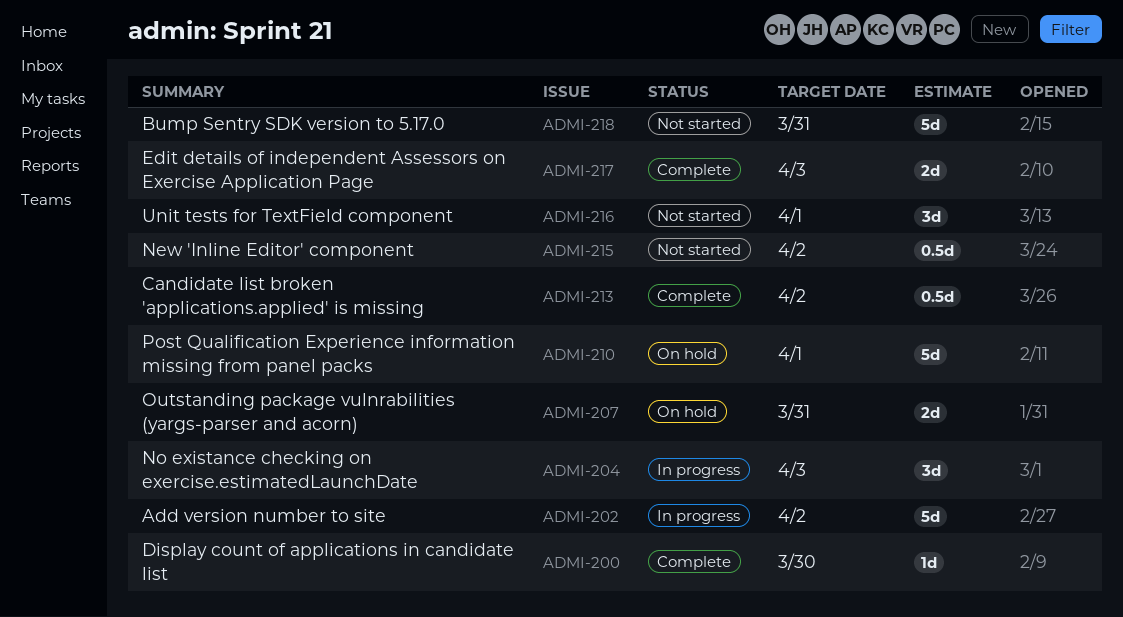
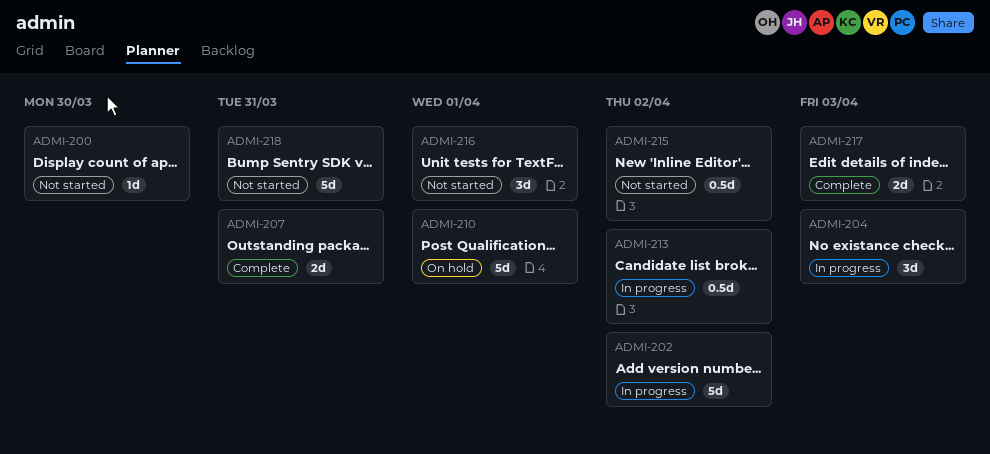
ADMI-200, status: Complete -> Not started
ADMI-207, status: On hold -> Complete
ADMI-213, status: Complete -> In progress

